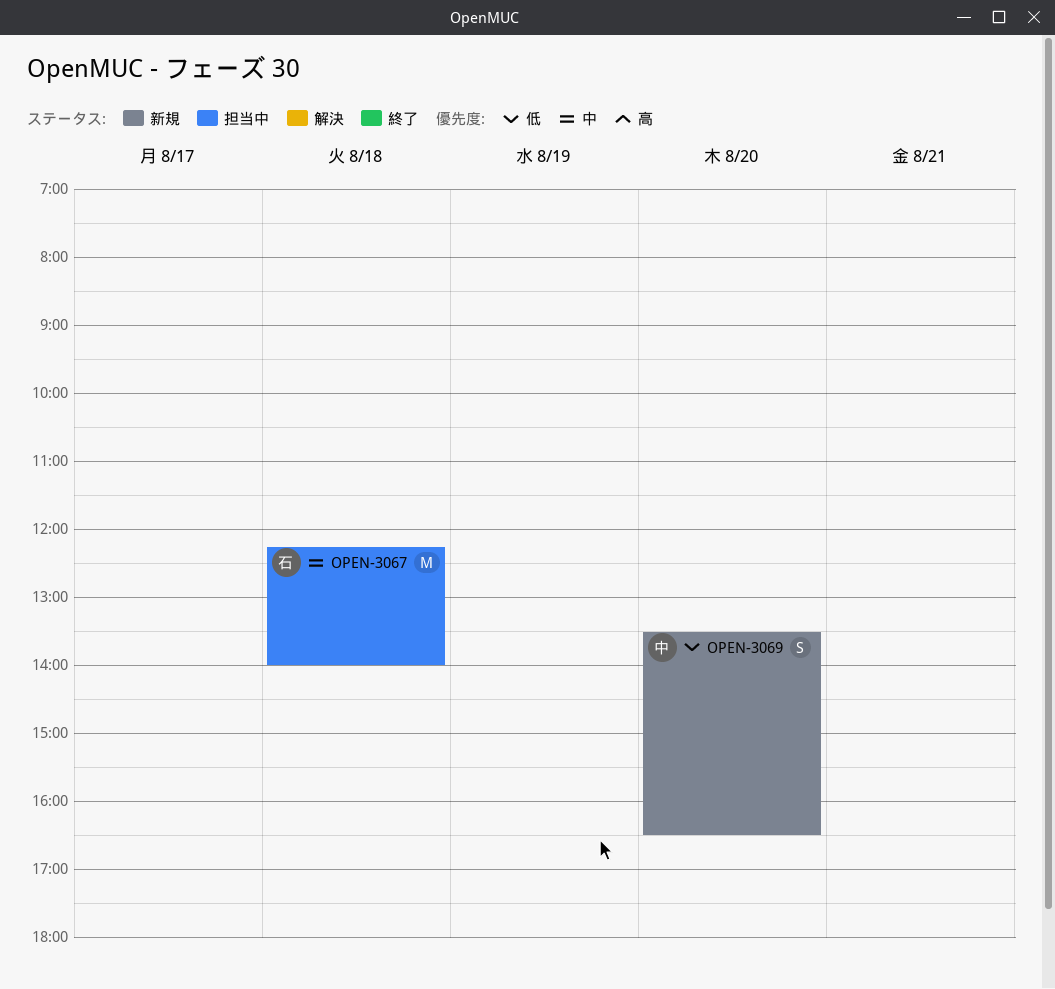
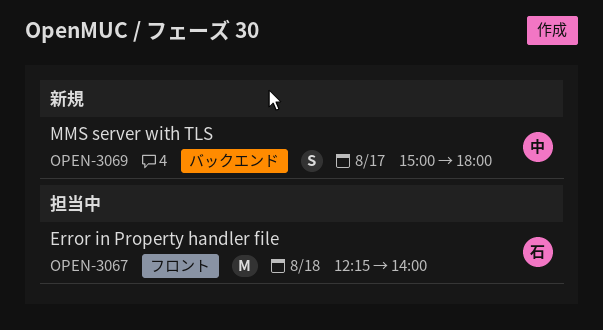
OPEN-3069, day: Aug 20 -> Aug 17
OPEN-3069, begins: 13:30 -> 15:00
OPEN-3069, ends: 16:30 -> 18:00

